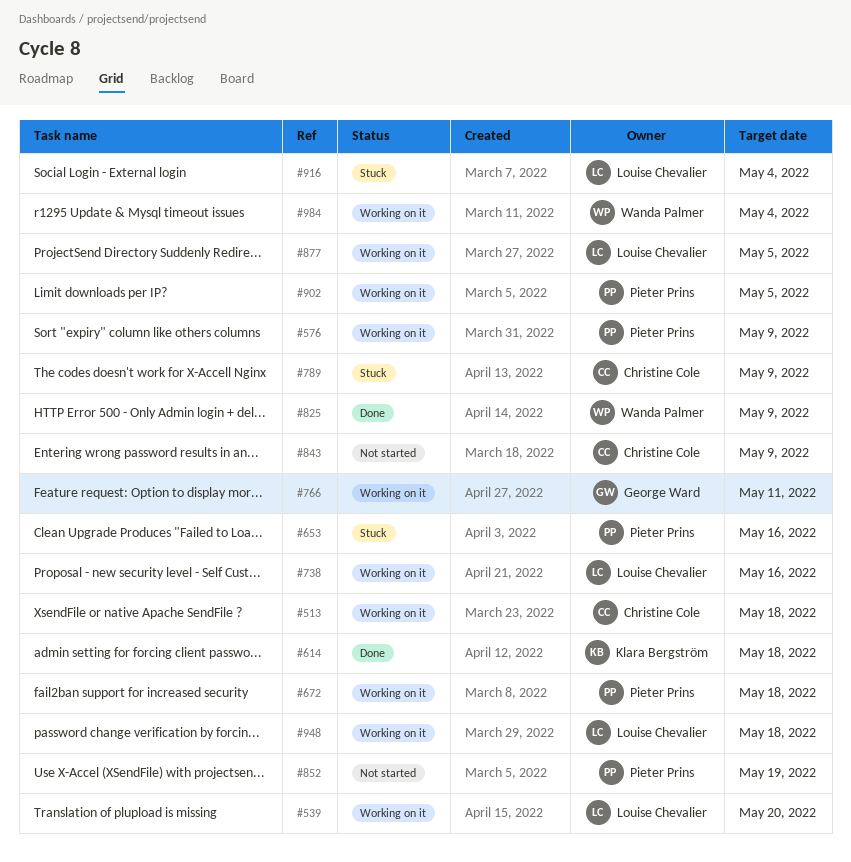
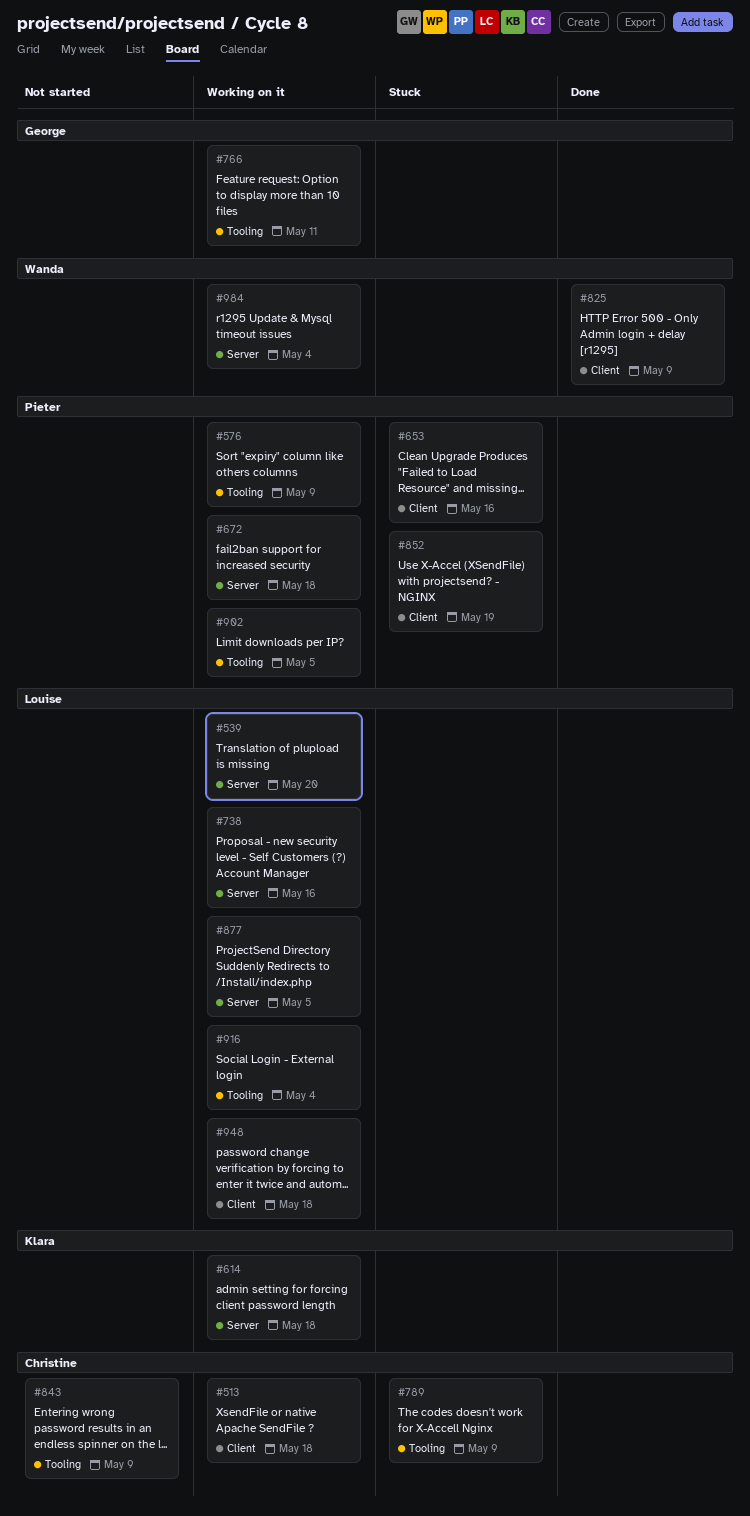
#614, status: Done -> Working on it
#852, status: Not started -> Stuck
#916, status: Stuck -> Working on it

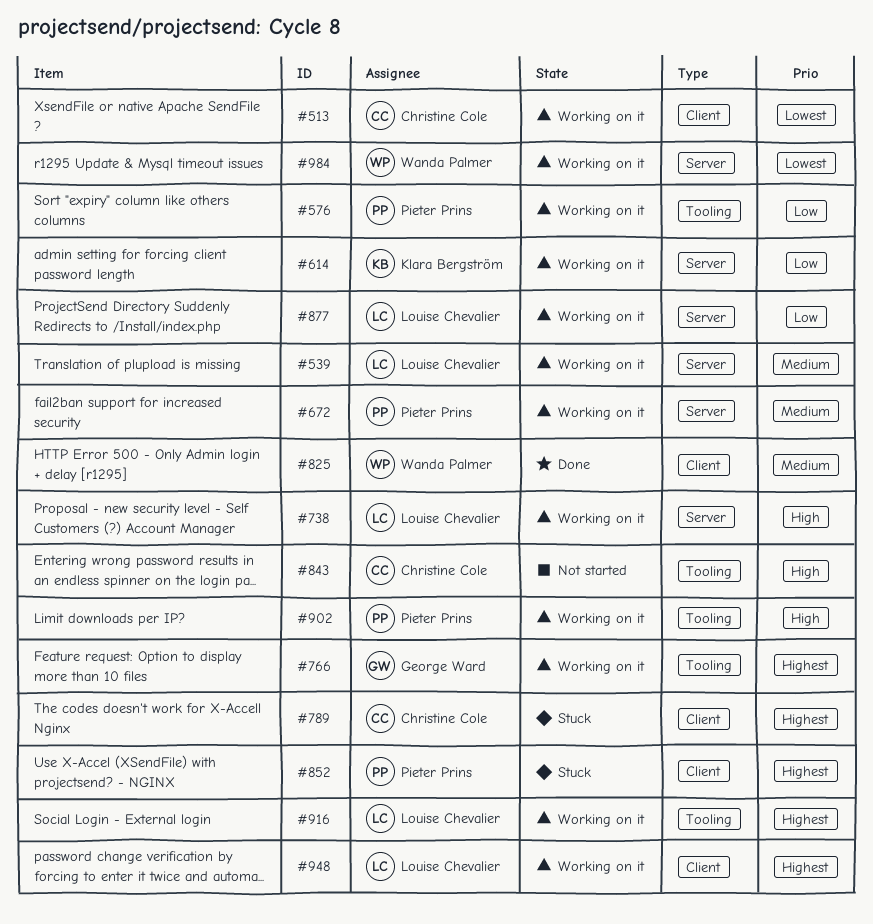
#653: present -> none
#789, label: Tooling -> Client

